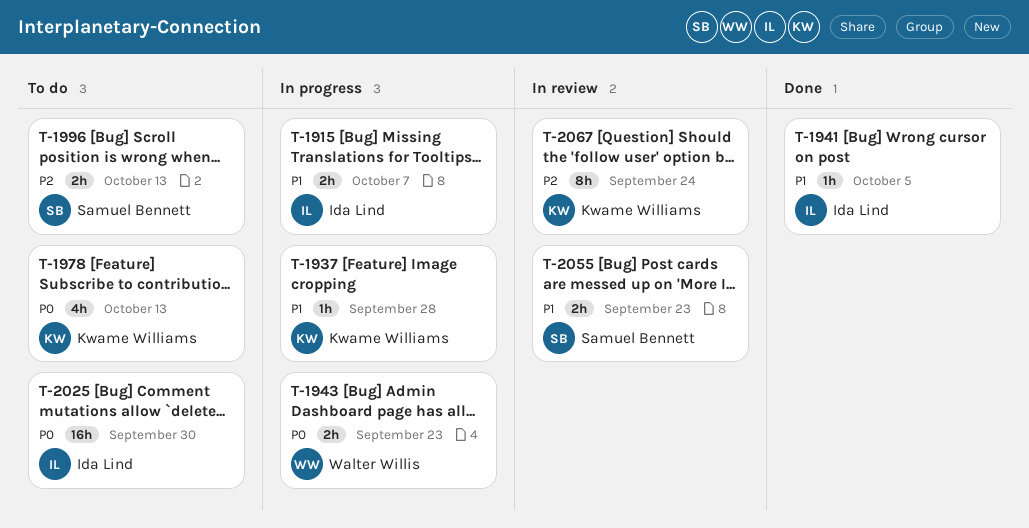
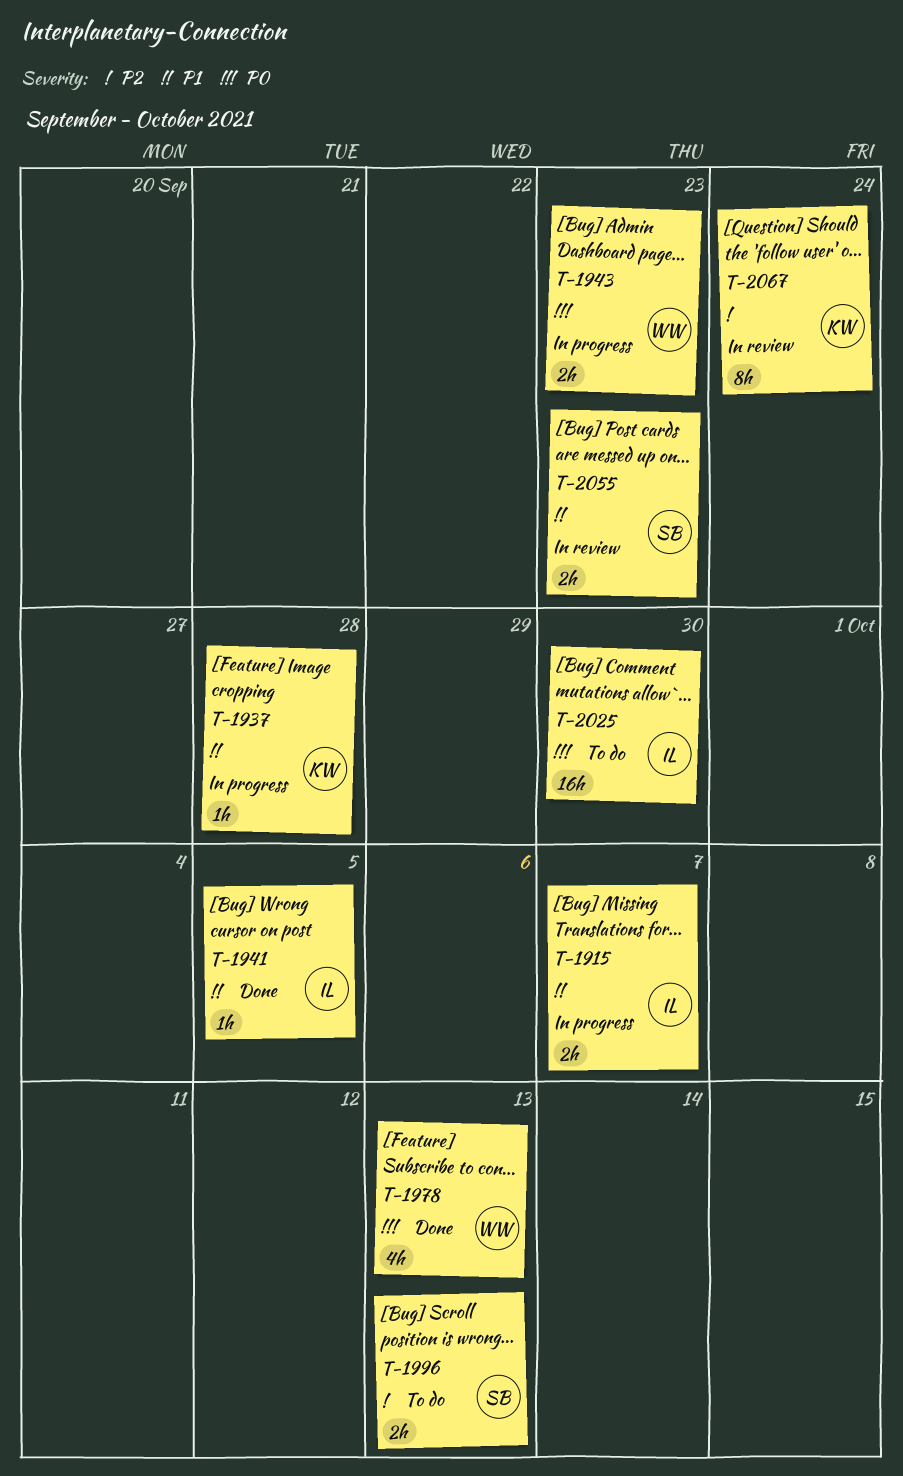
T-1978, status: To do -> Done
T-1978, owner: Kwame Williams -> Walter Willis

